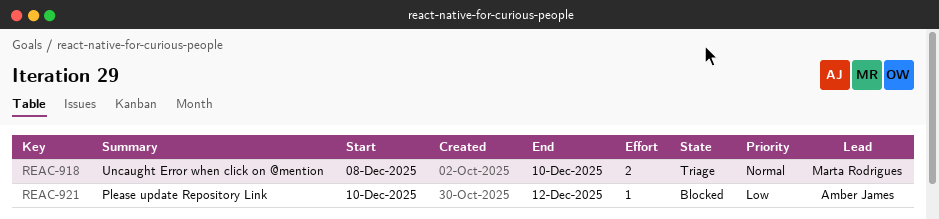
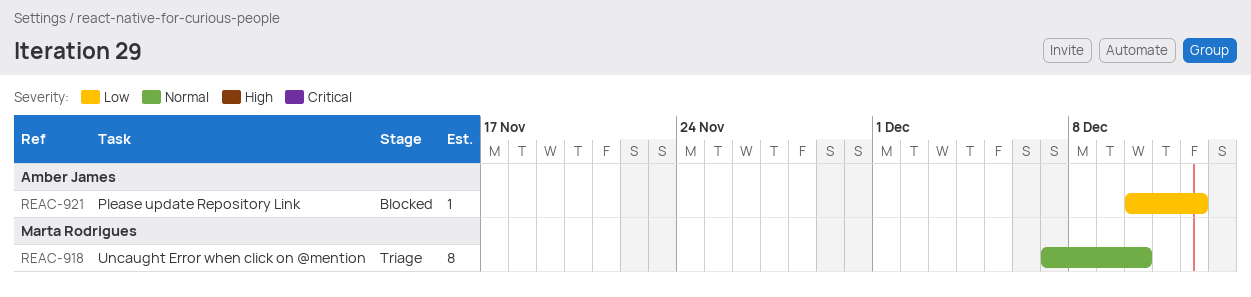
REAC-918, estimate: 2 -> 8
REAC-918, start: Dec 8 -> Dec 7

